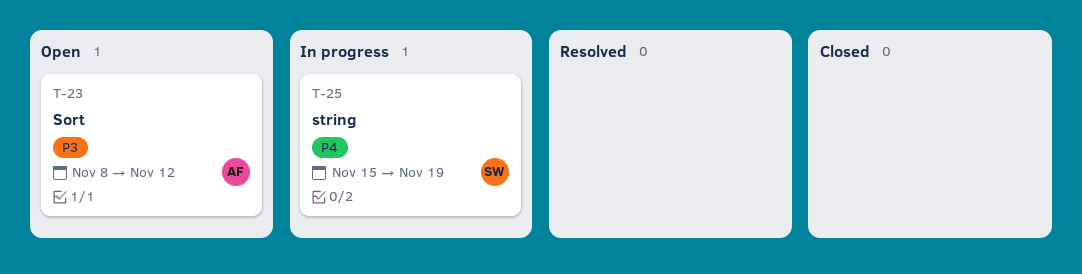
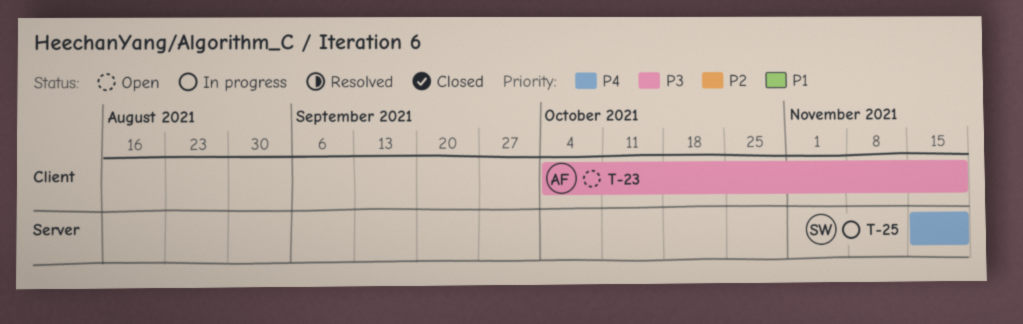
T-23, start: Nov 8 -> Oct 4
T-23, due: Nov 12 -> Nov 19

